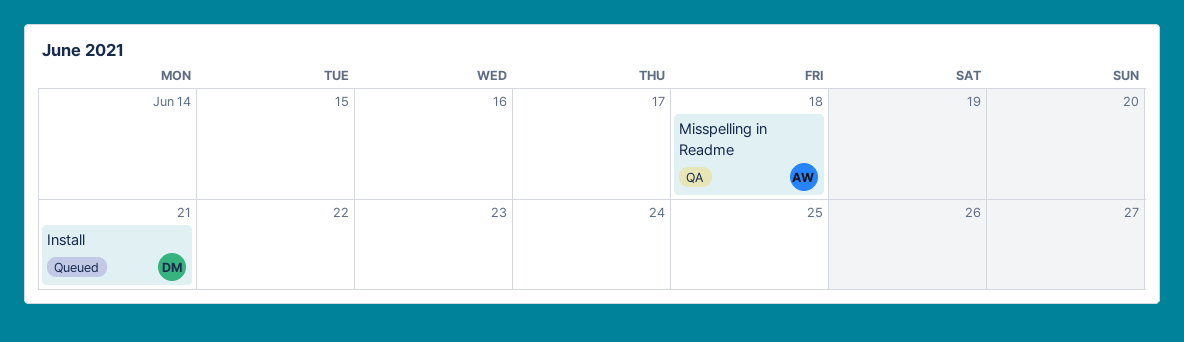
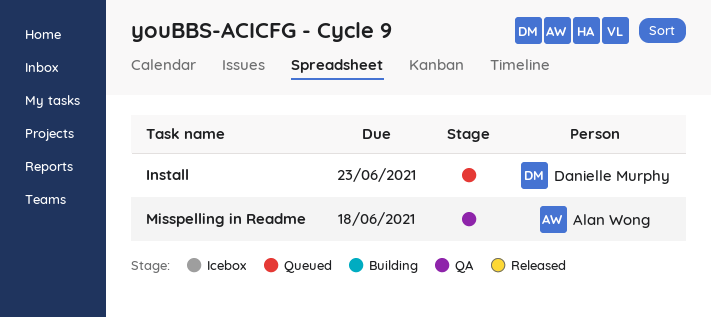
Install, due: Jun 21 -> Jun 23

